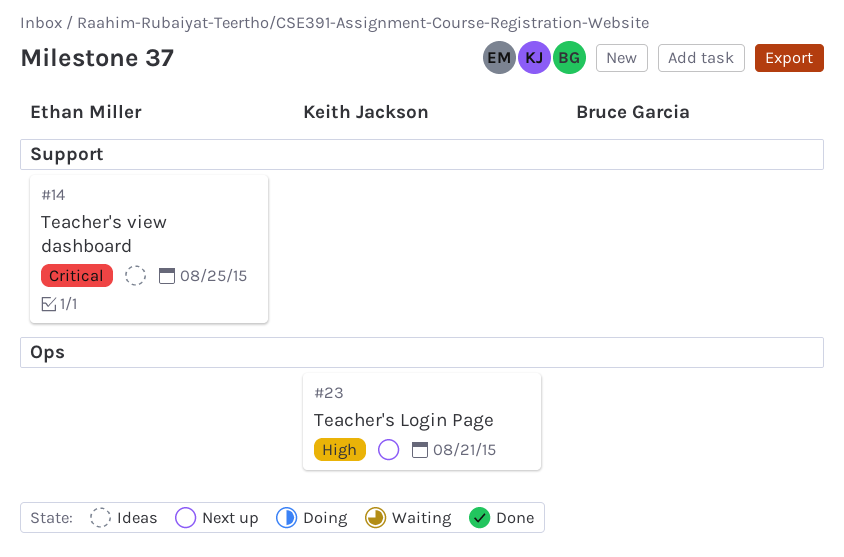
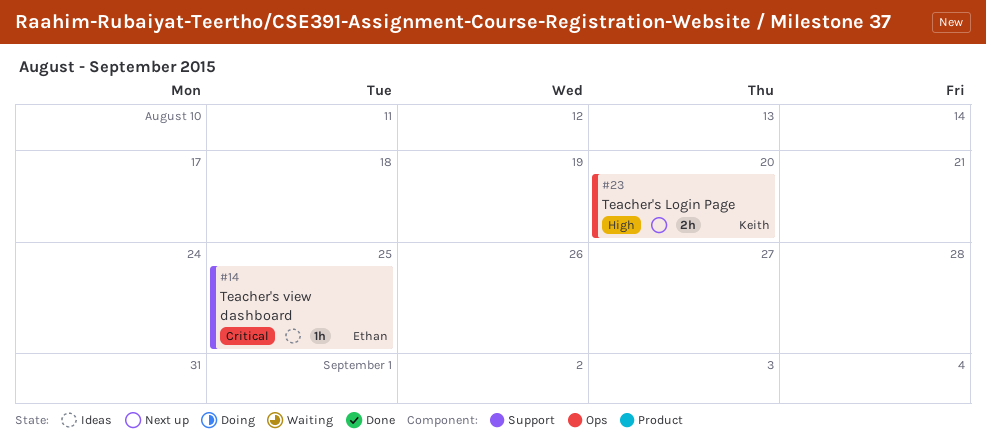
#23, due: Aug 21 -> Aug 20

